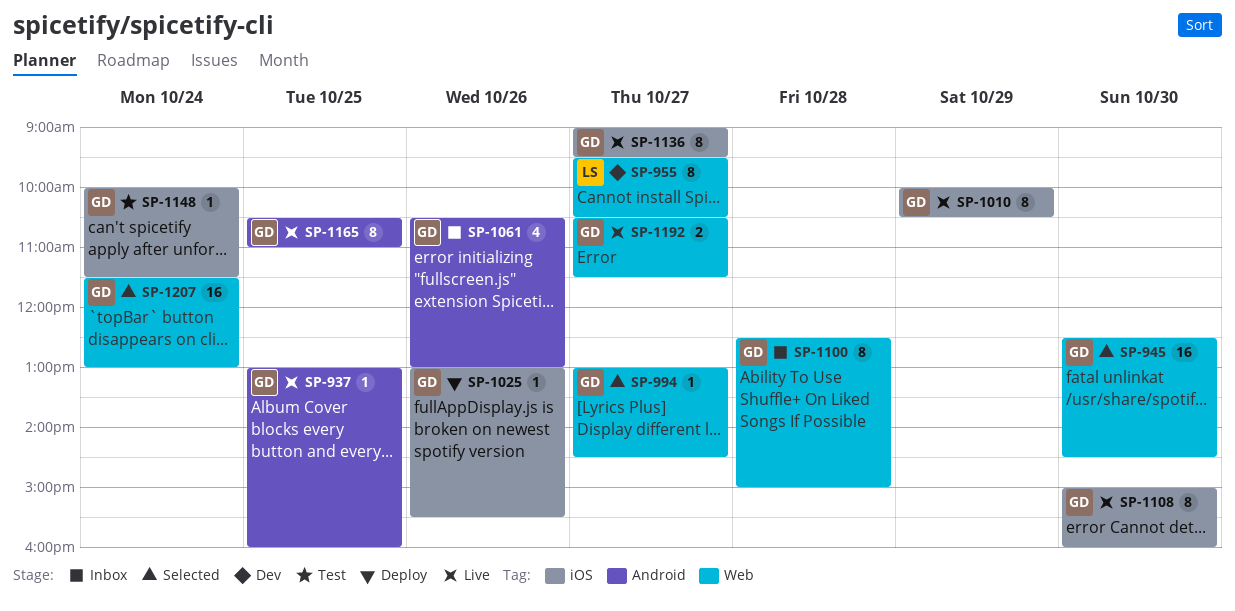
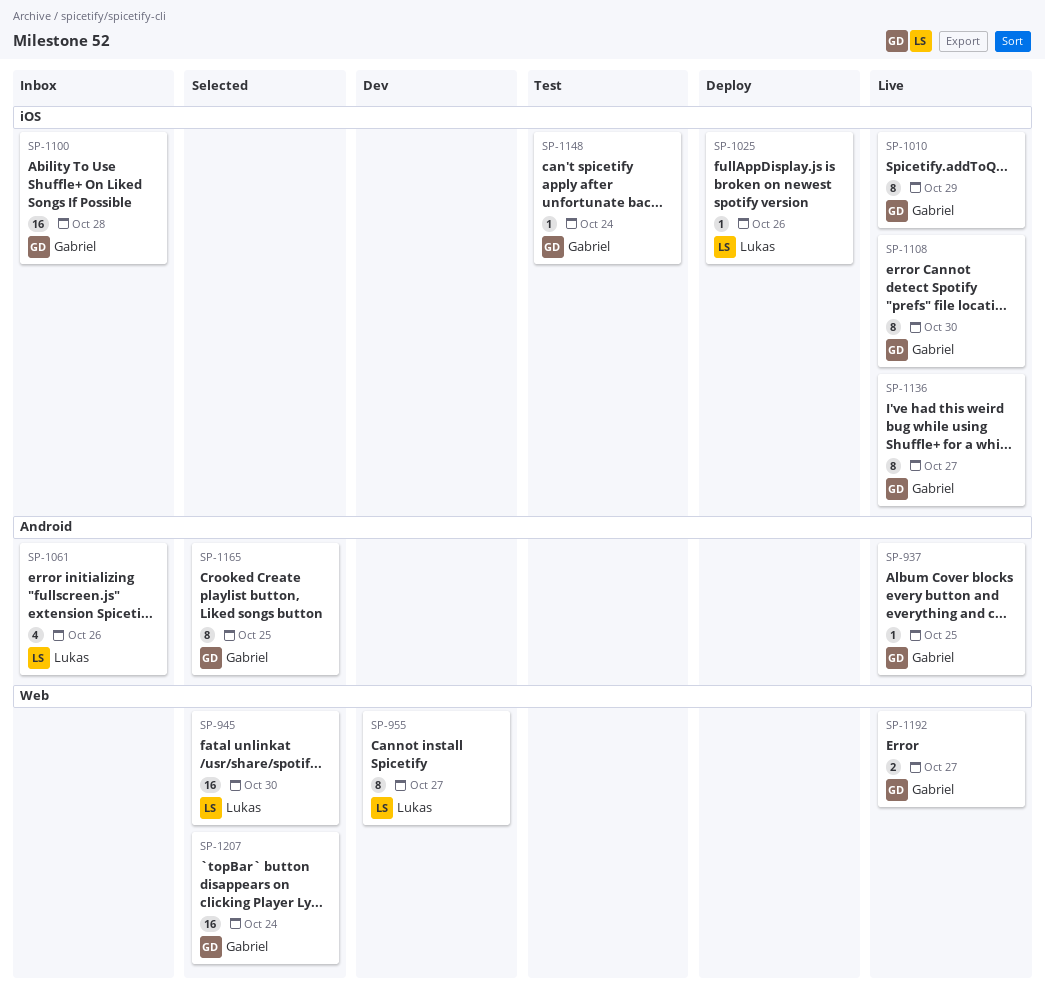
SP-945, owner: Gabriel -> Lukas
SP-994: present -> none
SP-1025, owner: Gabriel -> Lukas
SP-1061, owner: Gabriel -> Lukas
SP-1100, label: Web -> iOS
SP-1100, estimate: 8 -> 16
SP-1165, status: Live -> Selected

